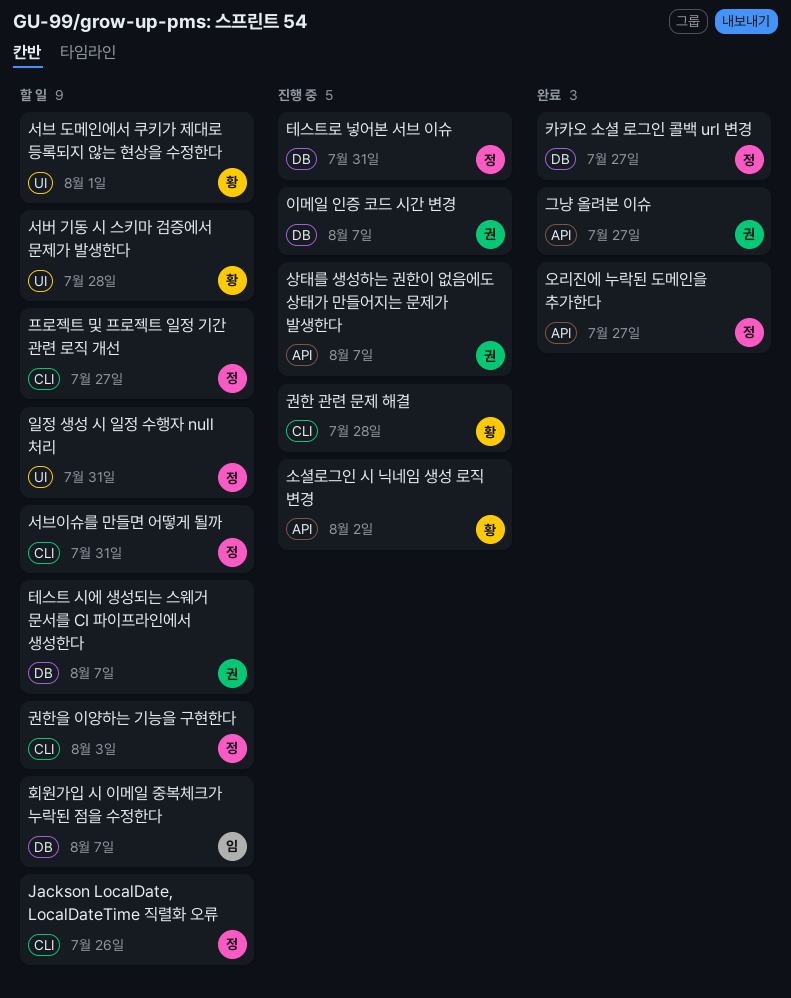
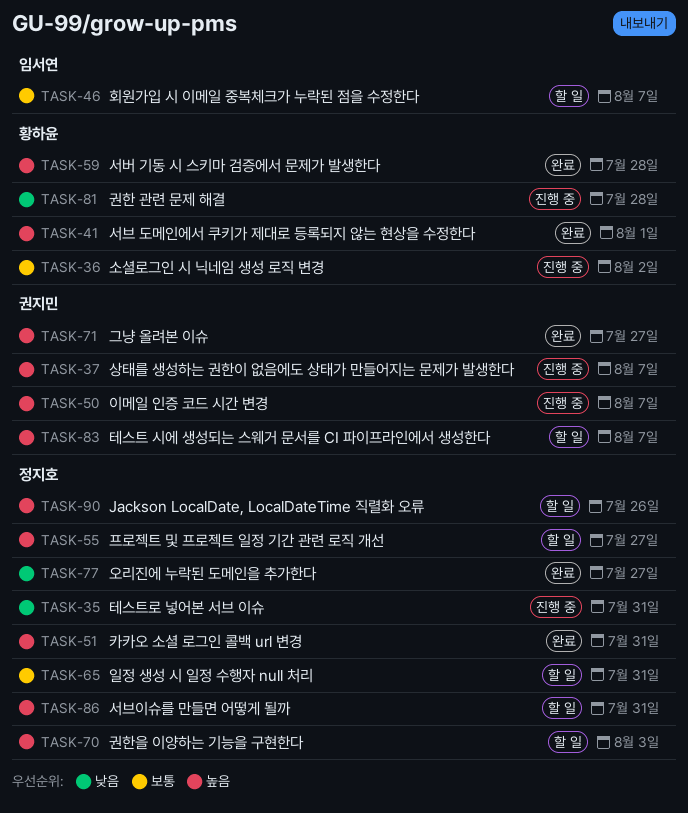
서버 기동 시 스키마 검증에서 문제가 발생한다, status: 할 일 -> 완료
서브 도메인에서 쿠키가 제대로 등록되지 않는 현상을 수정한다, status: 할 일 -> 완료
카카오 소셜 로그인 콜백 url 변경, due: Jul 27 -> Jul 31

